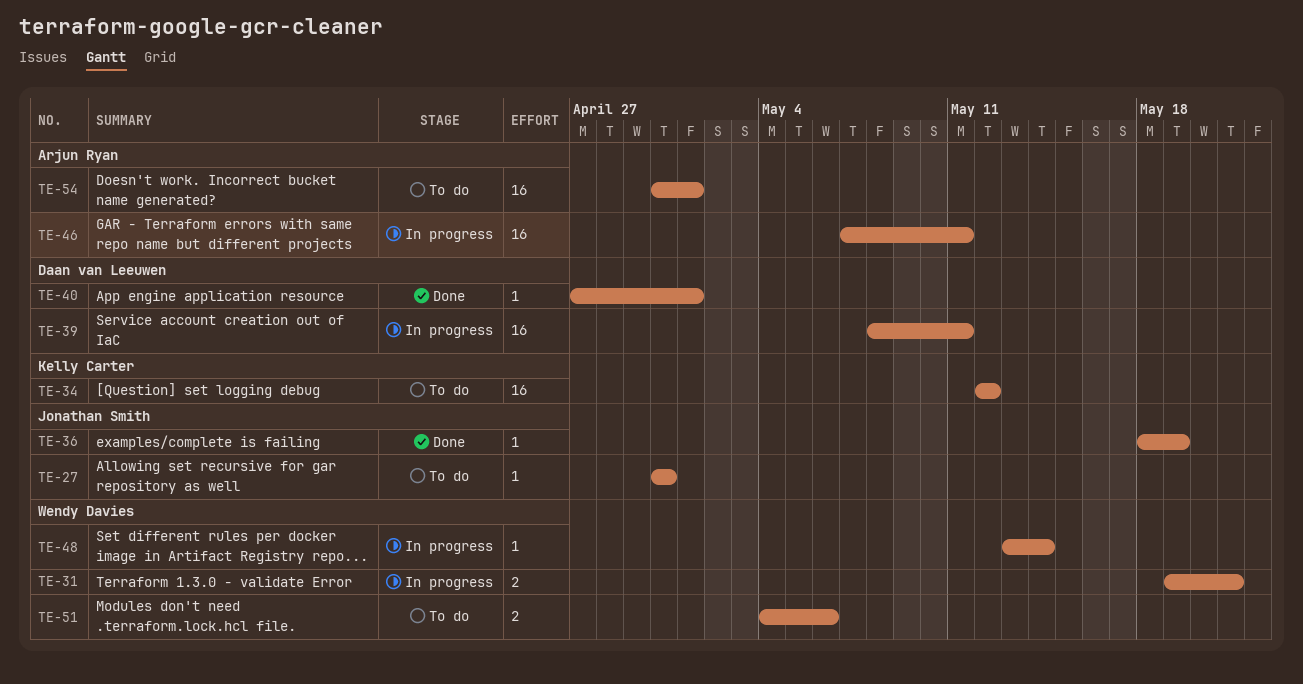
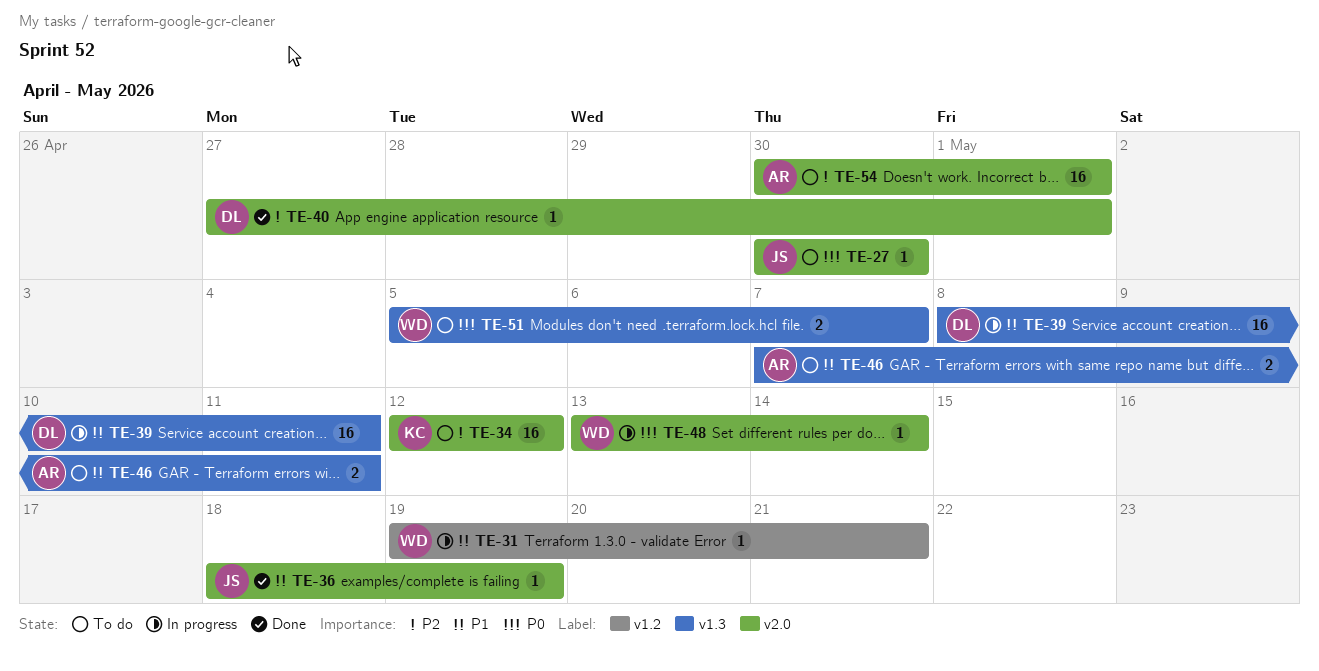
TE-31, estimate: 2 -> 1
TE-46, status: In progress -> To do
TE-46, estimate: 16 -> 2
TE-51, start: May 4 -> May 5
TE-51, due: May 6 -> May 7

